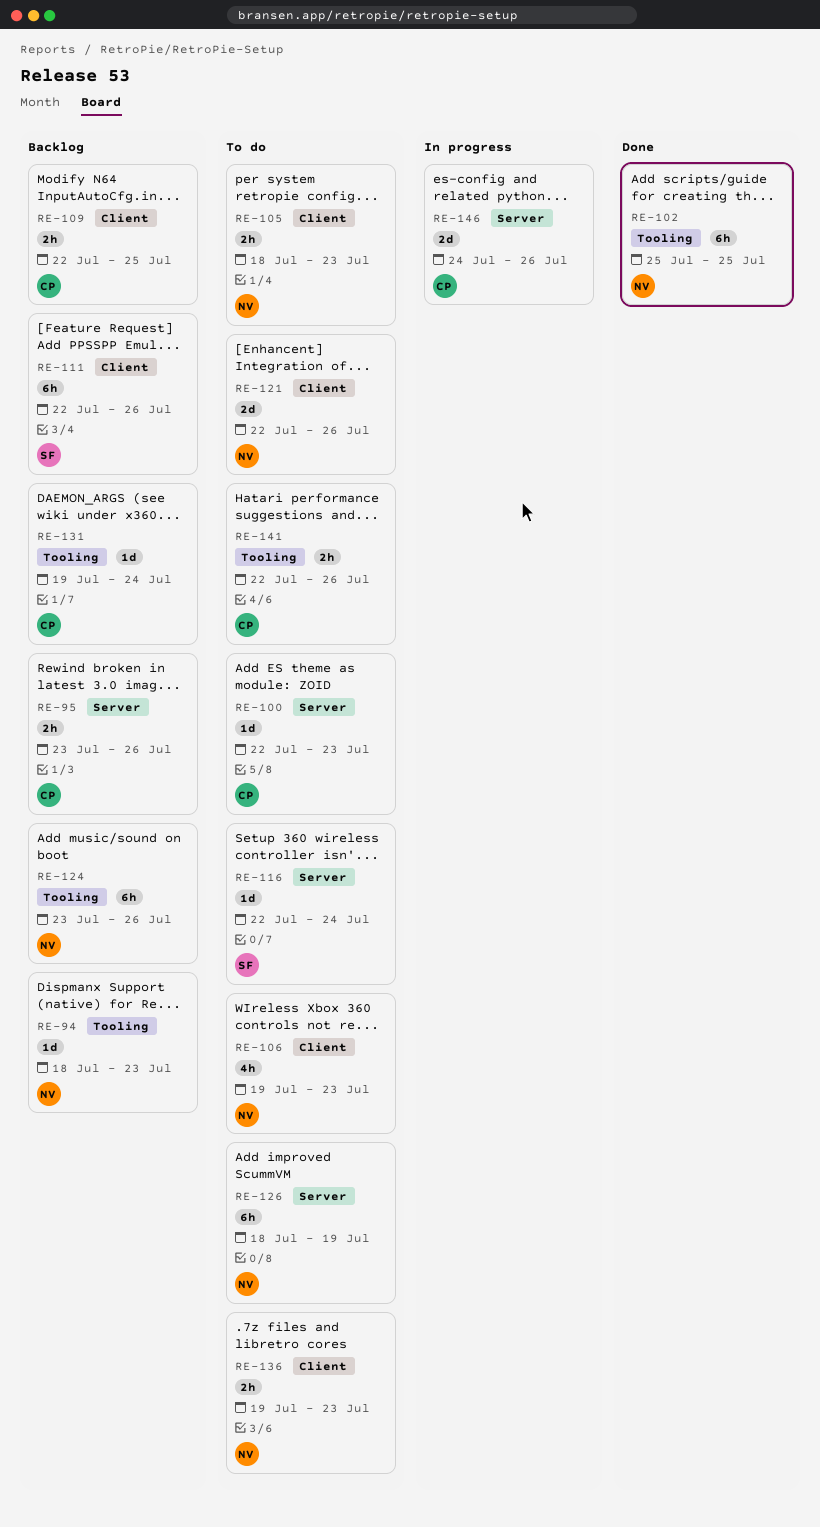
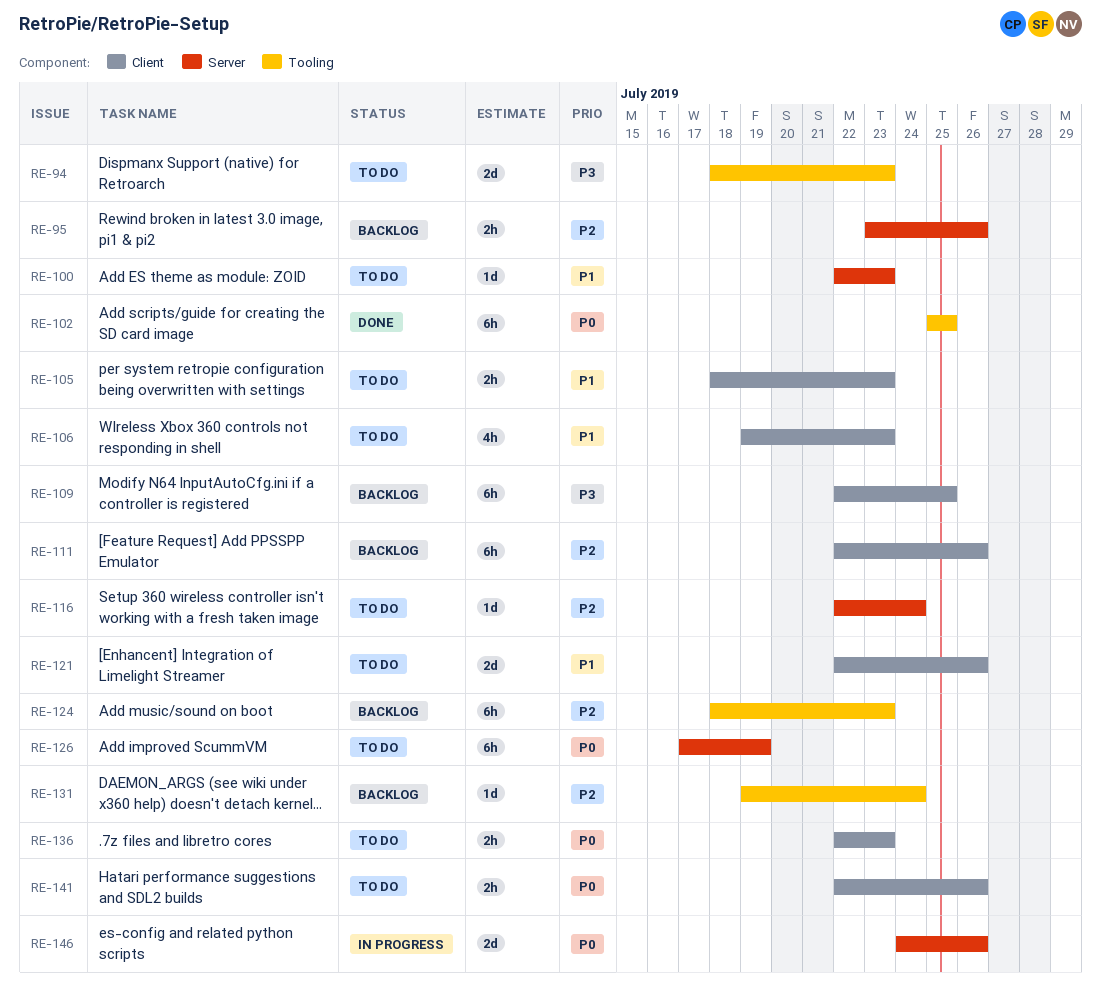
RE-94, status: Backlog -> To do
RE-94, estimate: 1d -> 2d
RE-109, estimate: 2h -> 6h
RE-124, start: Jul 23 -> Jul 18
RE-124, due: Jul 26 -> Jul 23
RE-126, start: Jul 18 -> Jul 17
RE-136, start: Jul 19 -> Jul 22
RE-141, label: Tooling -> Client

